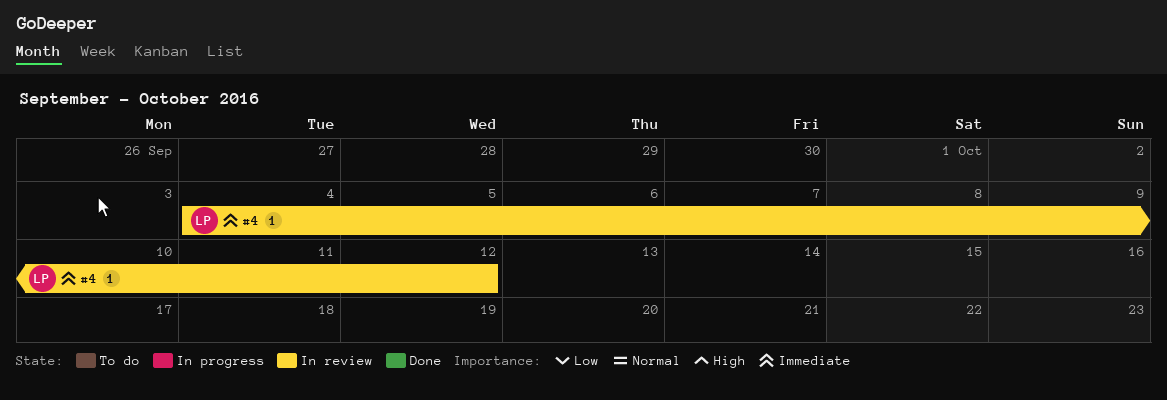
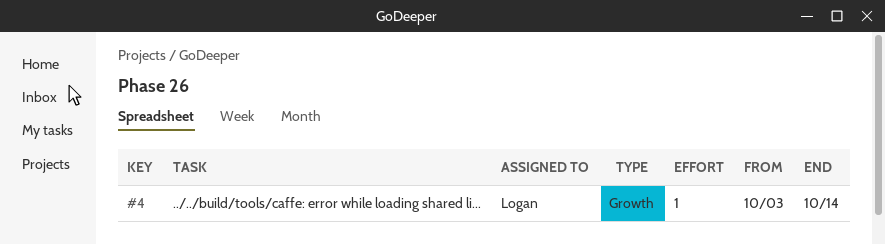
#4, start: Oct 4 -> Oct 3
#4, due: Oct 12 -> Oct 14

